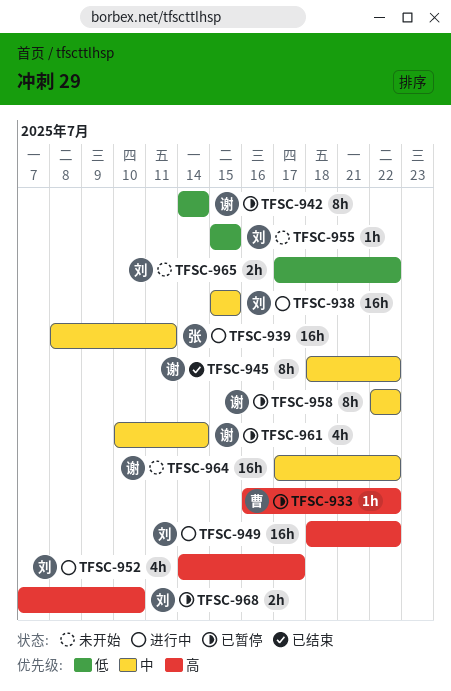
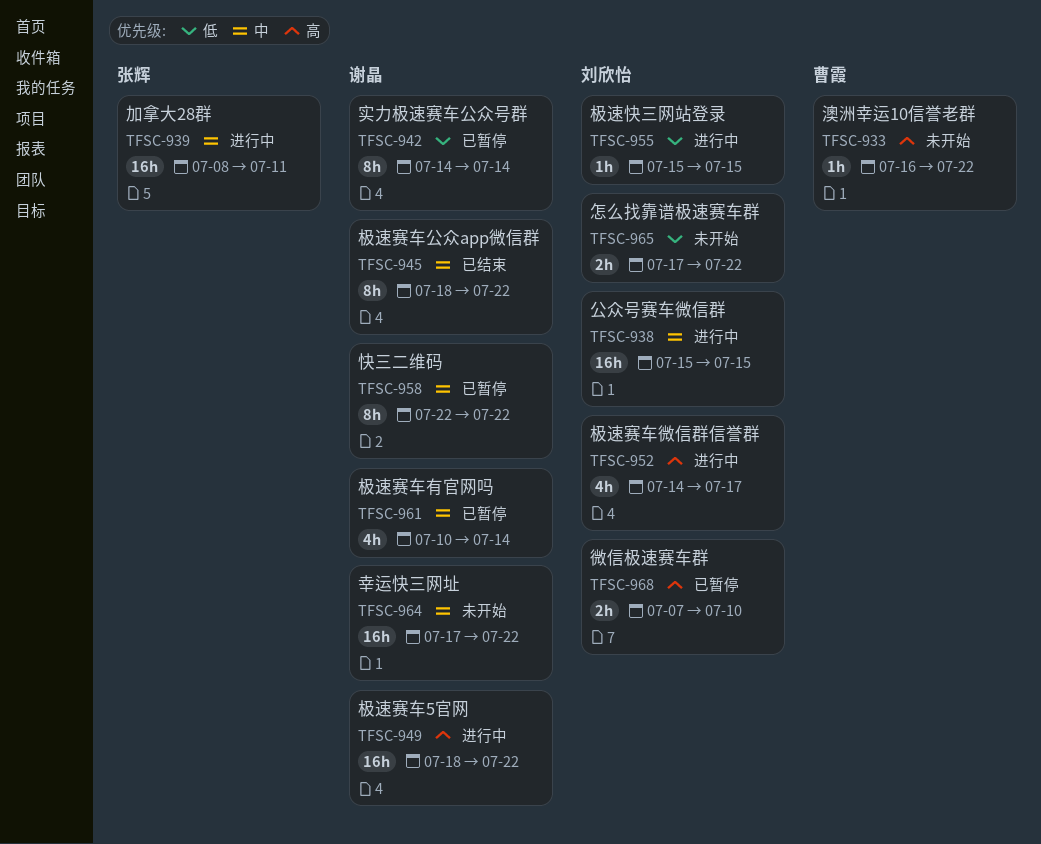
TFSC-933, status: 已暂停 -> 未开始
TFSC-949, owner: 刘欣怡 -> 谢晶
TFSC-955, status: 未开始 -> 进行中

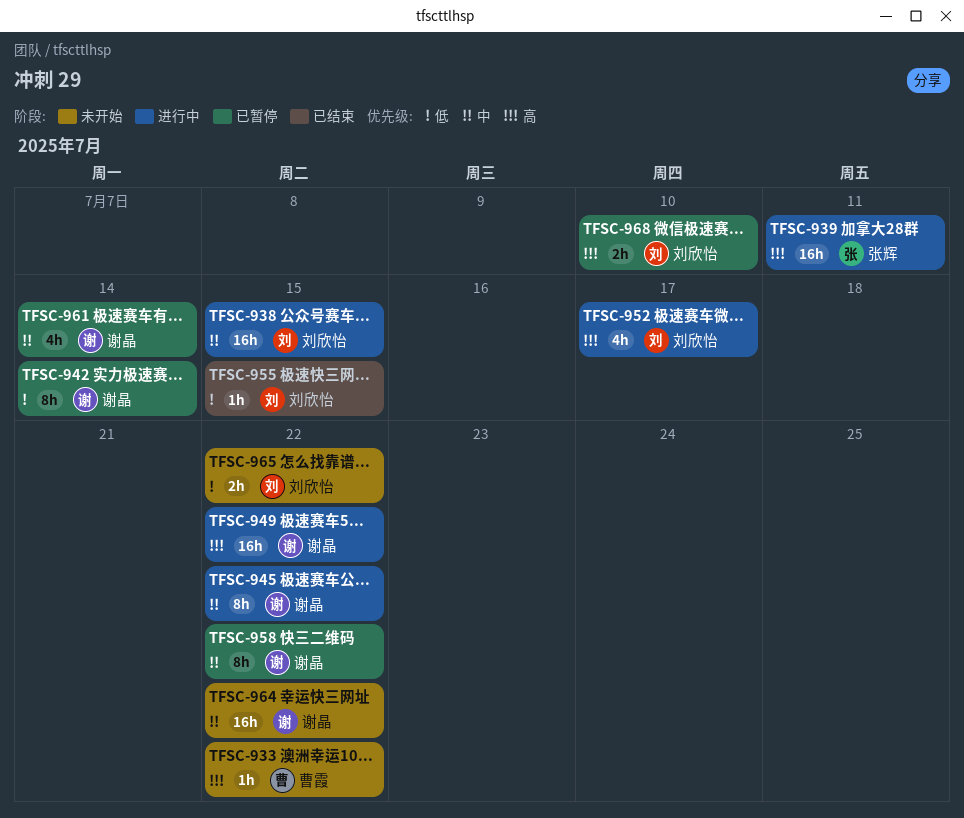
TFSC-939, priority: 中 -> 高
TFSC-945, status: 已结束 -> 进行中
TFSC-955, status: 进行中 -> 已结束

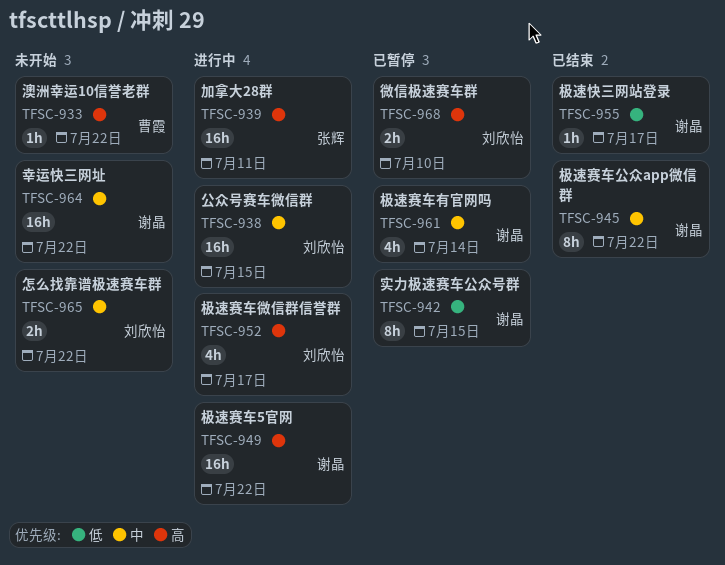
TFSC-942, due: Jul 14 -> Jul 15
TFSC-945, status: 进行中 -> 已结束
TFSC-955, owner: 刘欣怡 -> 谢晶
TFSC-955, due: Jul 15 -> Jul 17
TFSC-958: present -> none
TFSC-965, priority: 低 -> 中

